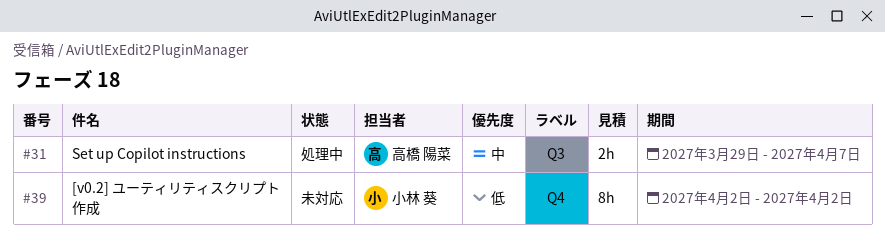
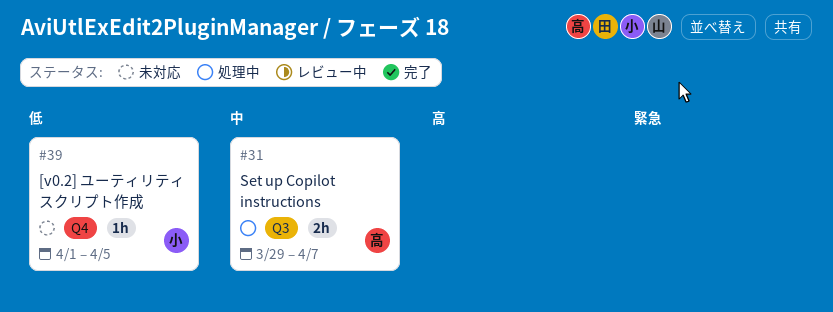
#39, estimate: 8h -> 1h
#39, start: Apr 2 -> Apr 1
#39, due: Apr 2 -> Apr 5

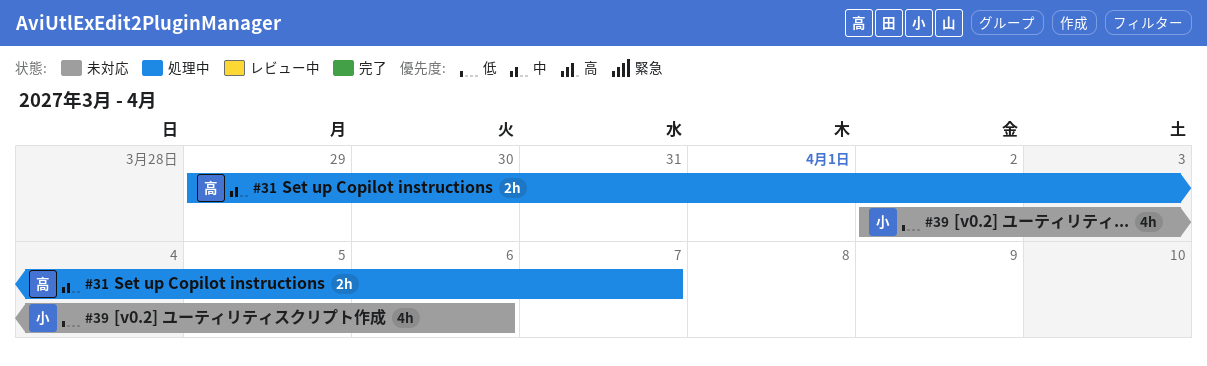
#39, estimate: 1h -> 4h
#39, start: Apr 1 -> Apr 2
#39, due: Apr 5 -> Apr 6

